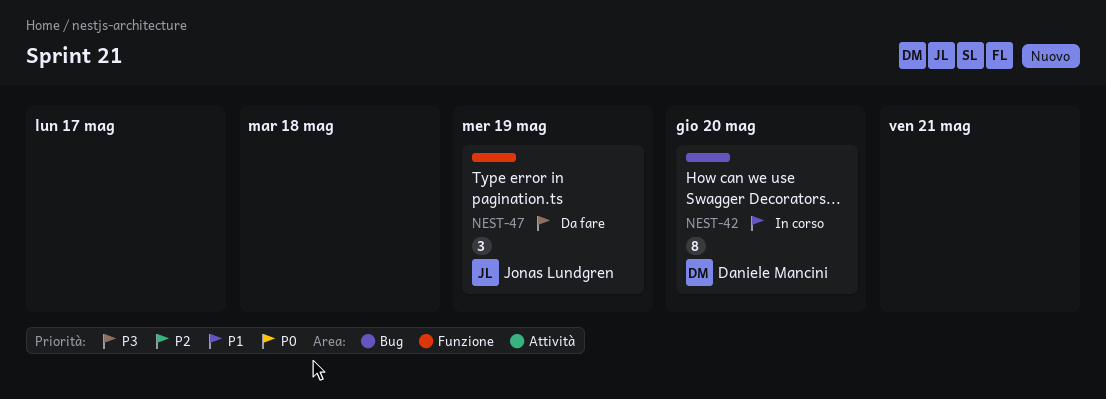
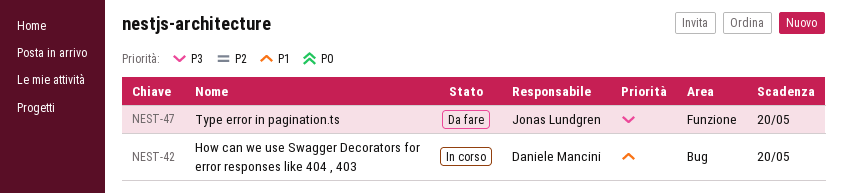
NEST-47, due: May 19 -> May 20

